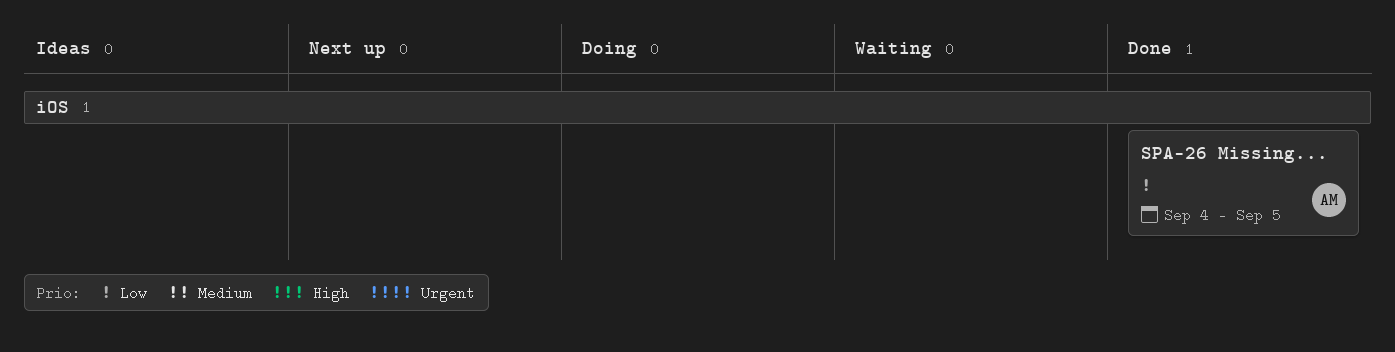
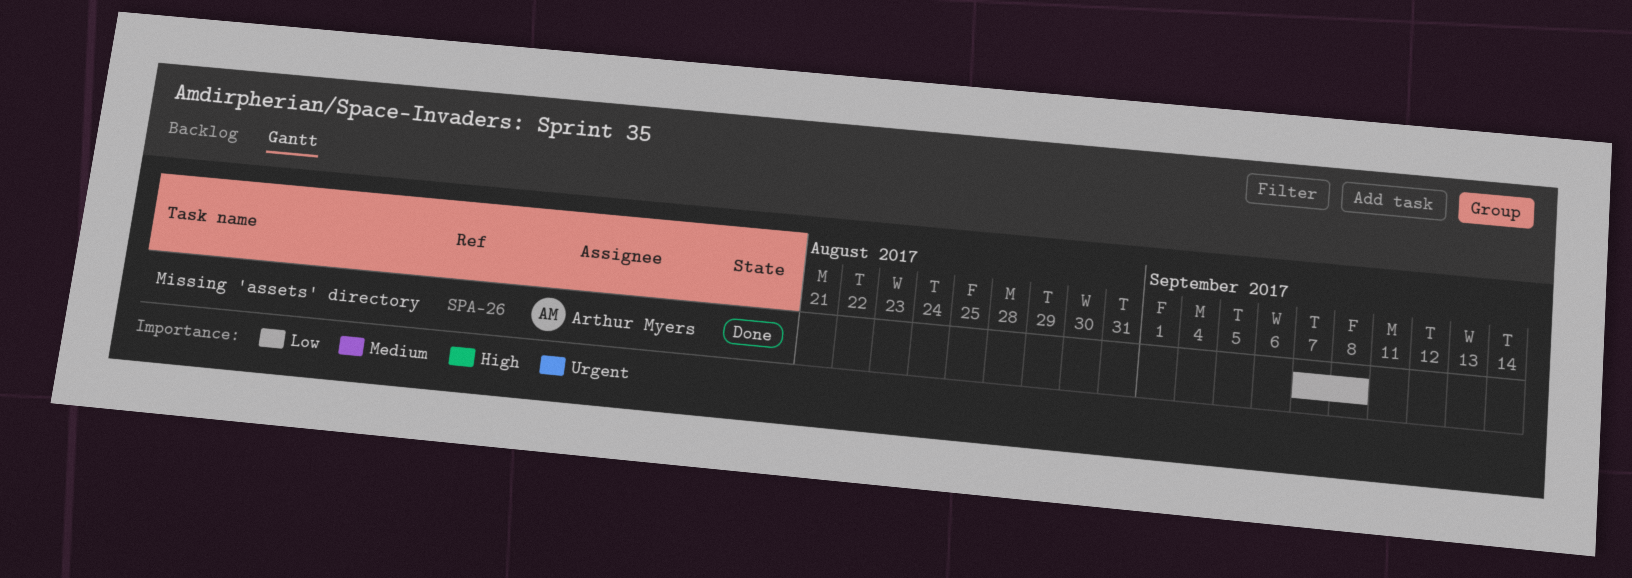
SPA-26, start: Sep 4 -> Sep 7
SPA-26, due: Sep 5 -> Sep 8

